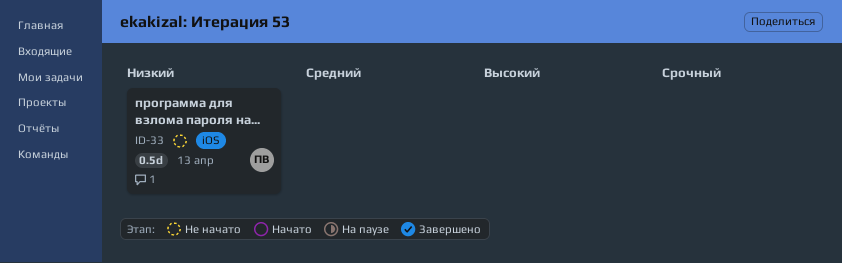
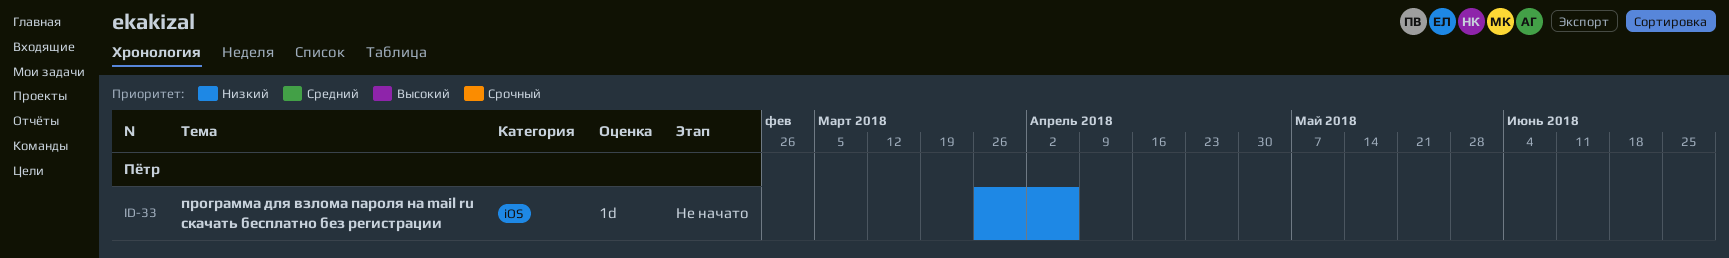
ID-33, estimate: 0.5d -> 1d
ID-33, due: Apr 13 -> Apr 6

